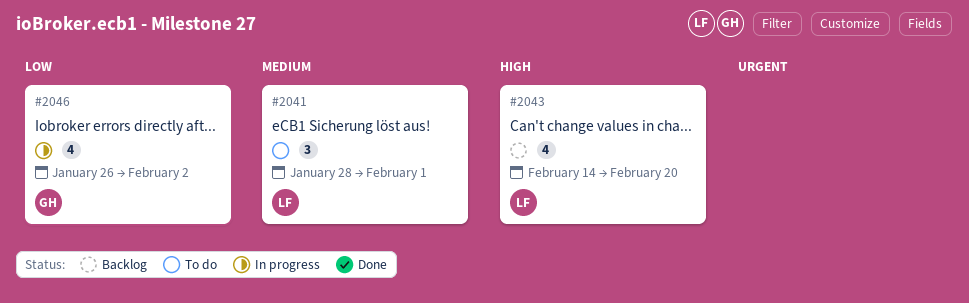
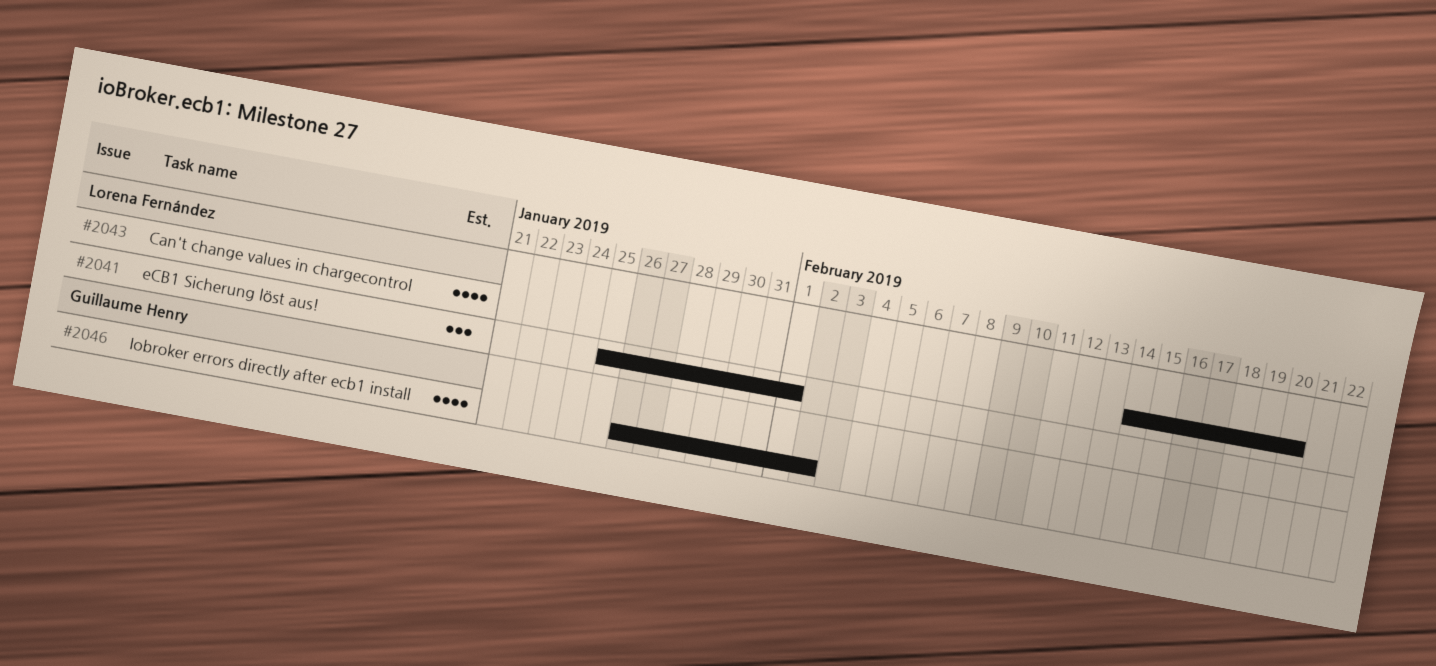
#2041, start: Jan 28 -> Jan 25

